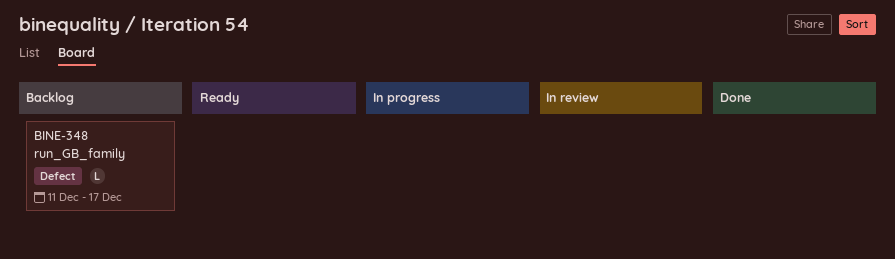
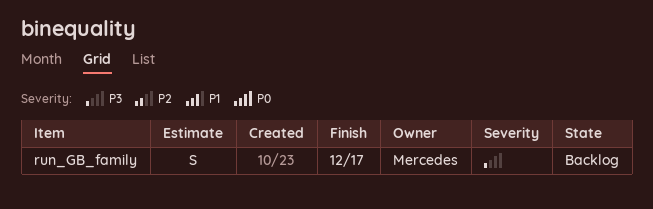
run_GB_family, estimate: L -> S

